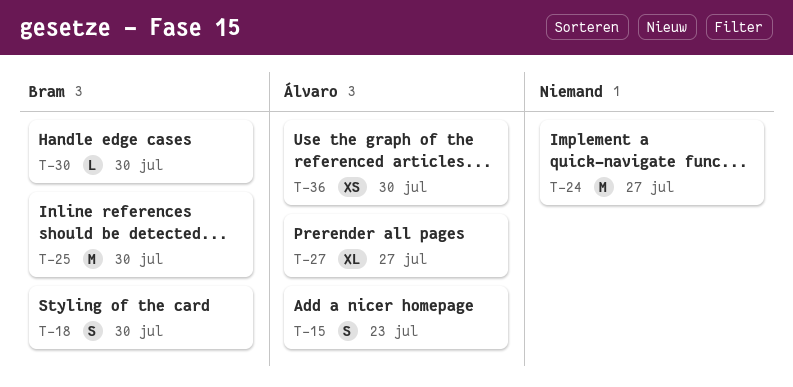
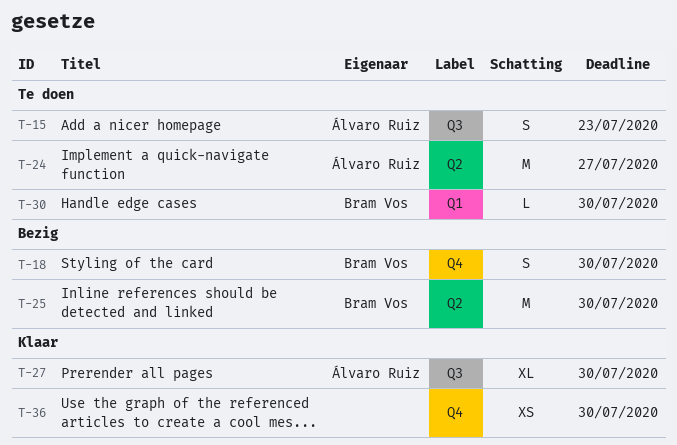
T-24, owner: none -> Álvaro Ruiz
T-27, due: Jul 27 -> Jul 30
T-36, owner: Álvaro Ruiz -> none

